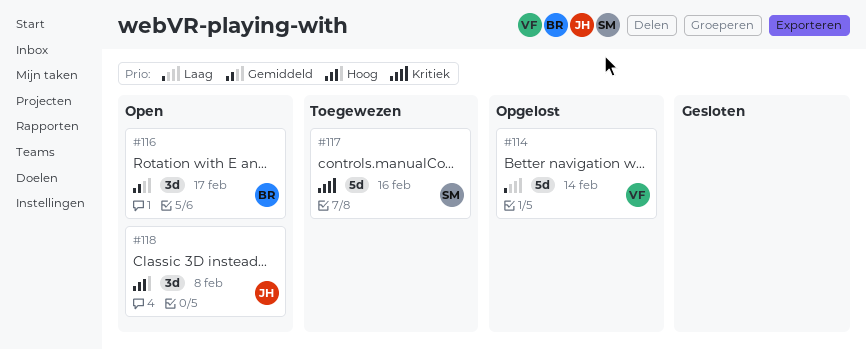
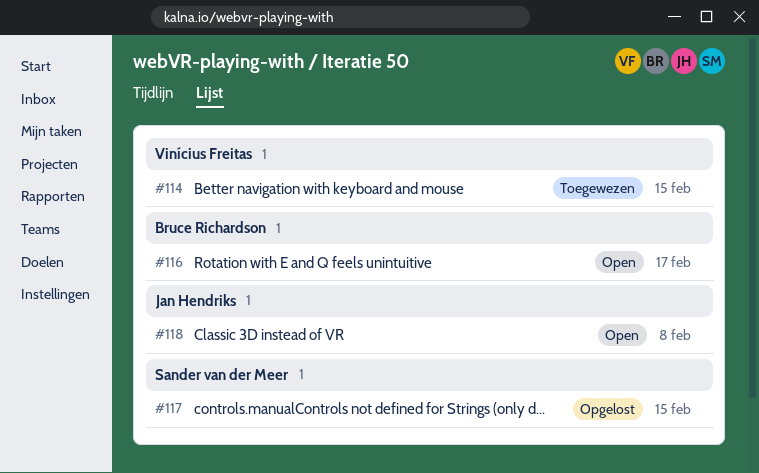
#114, status: Opgelost -> Toegewezen
#114, due: Feb 14 -> Feb 15
#117, status: Toegewezen -> Opgelost
#117, due: Feb 16 -> Feb 15

